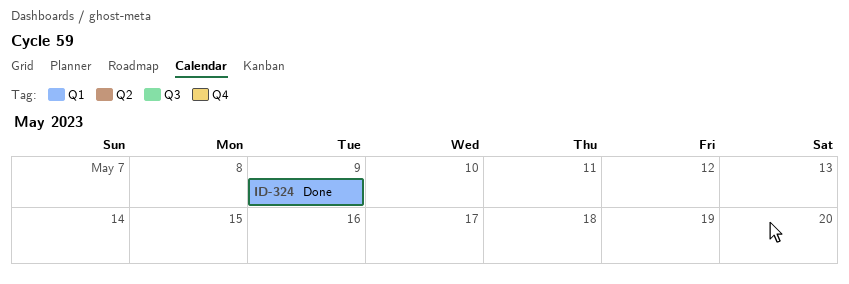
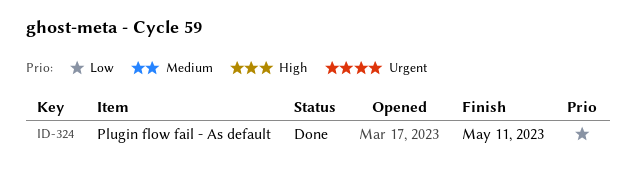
ID-324, due: May 9 -> May 11

